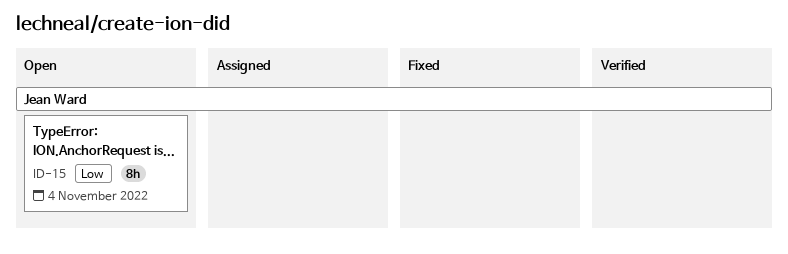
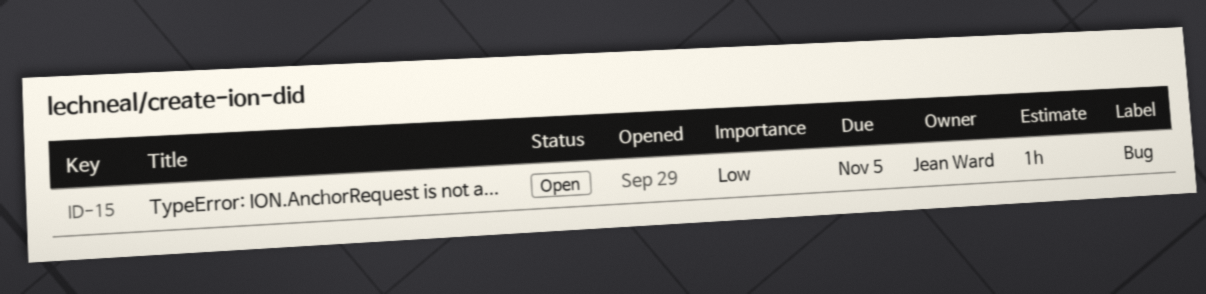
ID-15, estimate: 8h -> 1h
ID-15, due: Nov 4 -> Nov 5

